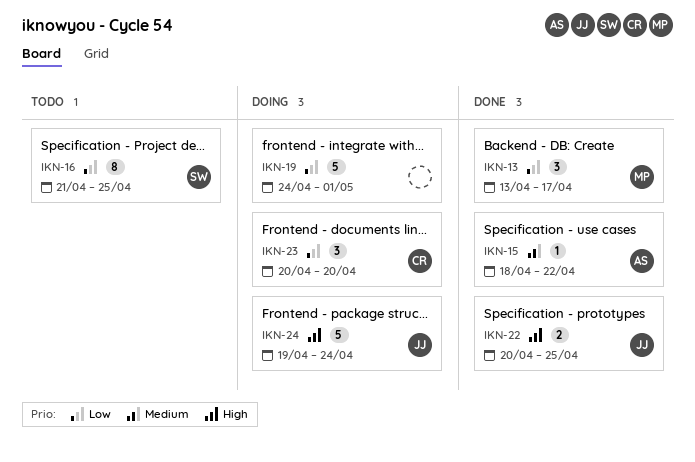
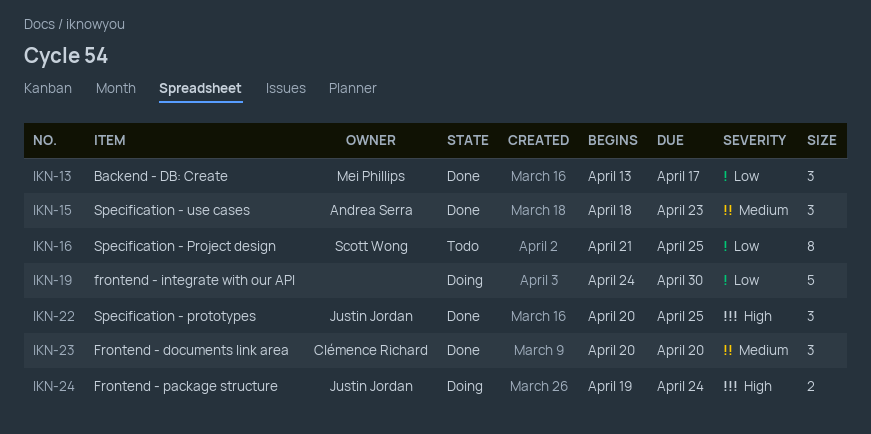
IKN-15, estimate: 1 -> 3
IKN-15, due: Apr 22 -> Apr 23
IKN-19, due: May 1 -> Apr 30
IKN-22, estimate: 2 -> 3
IKN-23, status: Doing -> Done
IKN-23, priority: Low -> Medium
IKN-24, estimate: 5 -> 2

